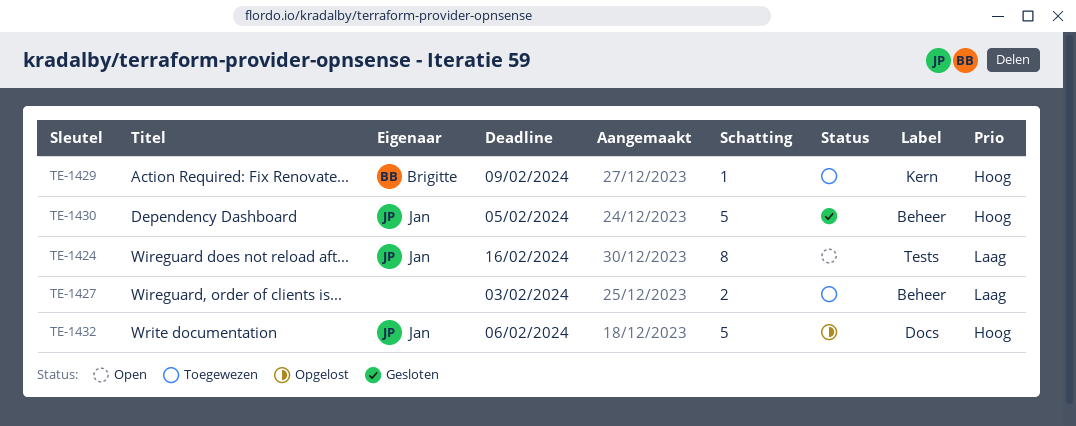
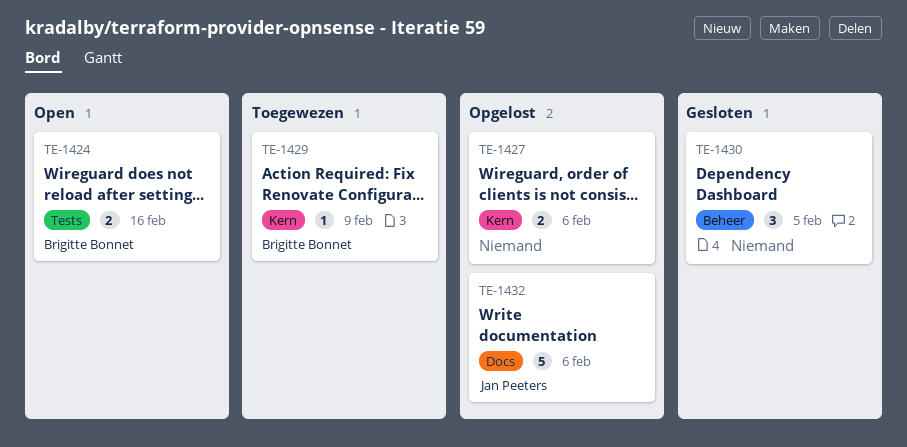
TE-1424, owner: Jan Peeters -> Brigitte Bonnet
TE-1424, estimate: 8 -> 2
TE-1427, status: Toegewezen -> Opgelost
TE-1427, label: Beheer -> Kern
TE-1427, due: Feb 3 -> Feb 6
TE-1430, owner: Jan Peeters -> none
TE-1430, estimate: 5 -> 3

